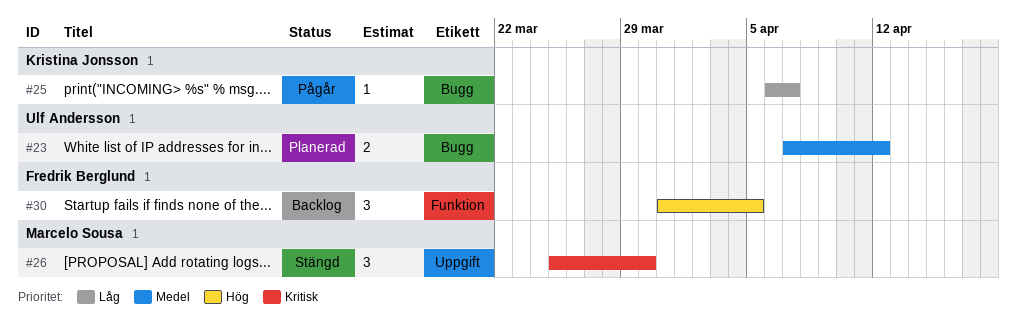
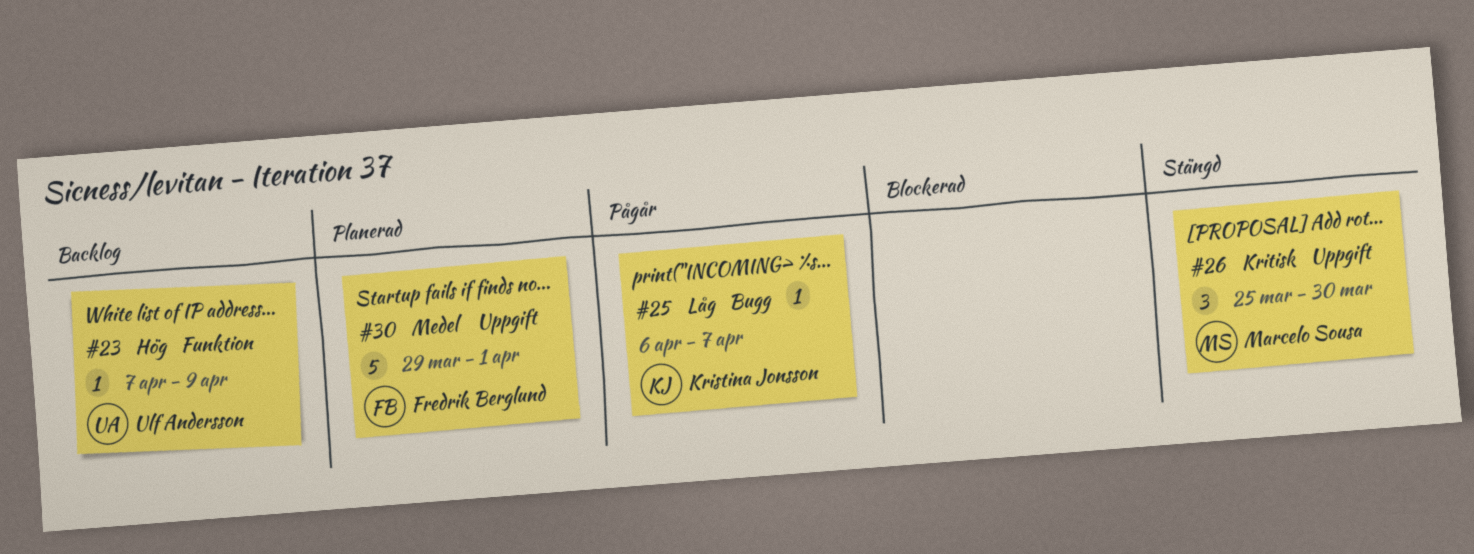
#23, status: Planerad -> Backlog
#23, priority: Medel -> Hög
#23, label: Bugg -> Funktion
#23, estimate: 2 -> 1
#23, due: Apr 12 -> Apr 9
#30, status: Backlog -> Planerad
#30, priority: Hög -> Medel
#30, label: Funktion -> Uppgift
#30, estimate: 3 -> 5
#30, start: Mar 31 -> Mar 29
#30, due: Apr 5 -> Apr 1

